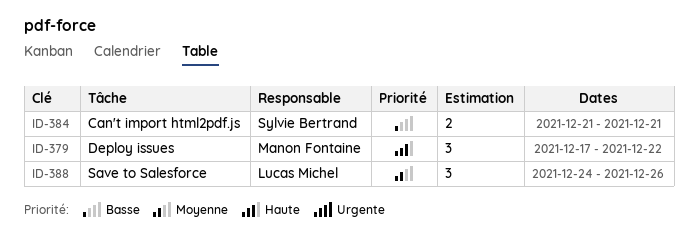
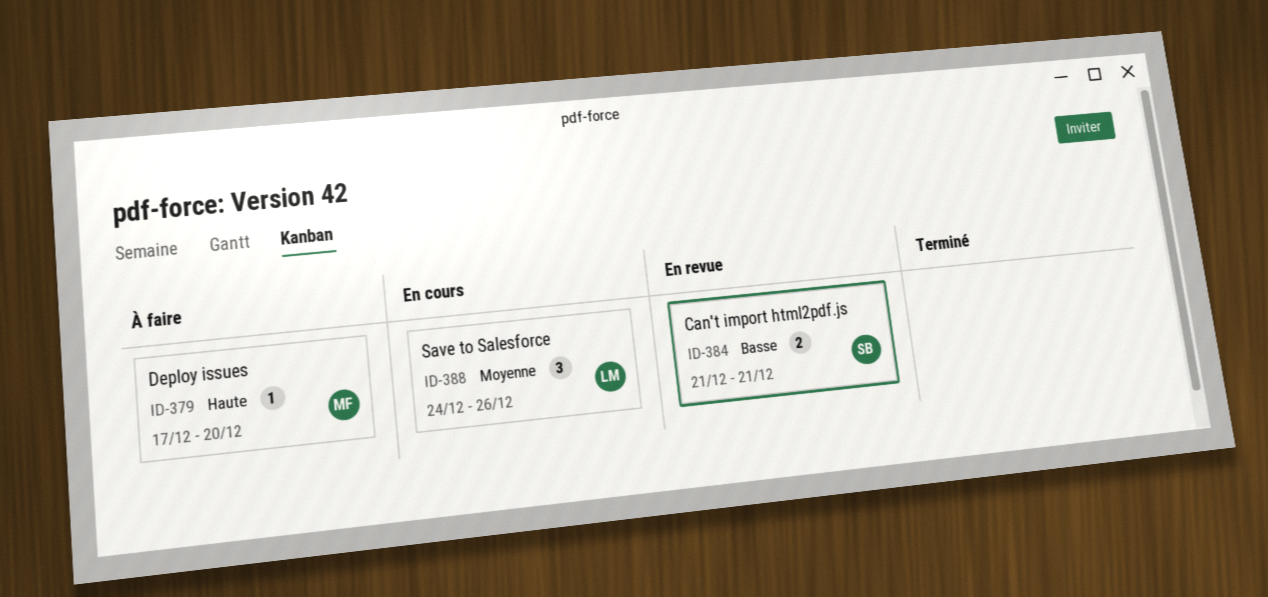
ID-379, estimate: 3 -> 1
ID-379, due: Dec 22 -> Dec 20

